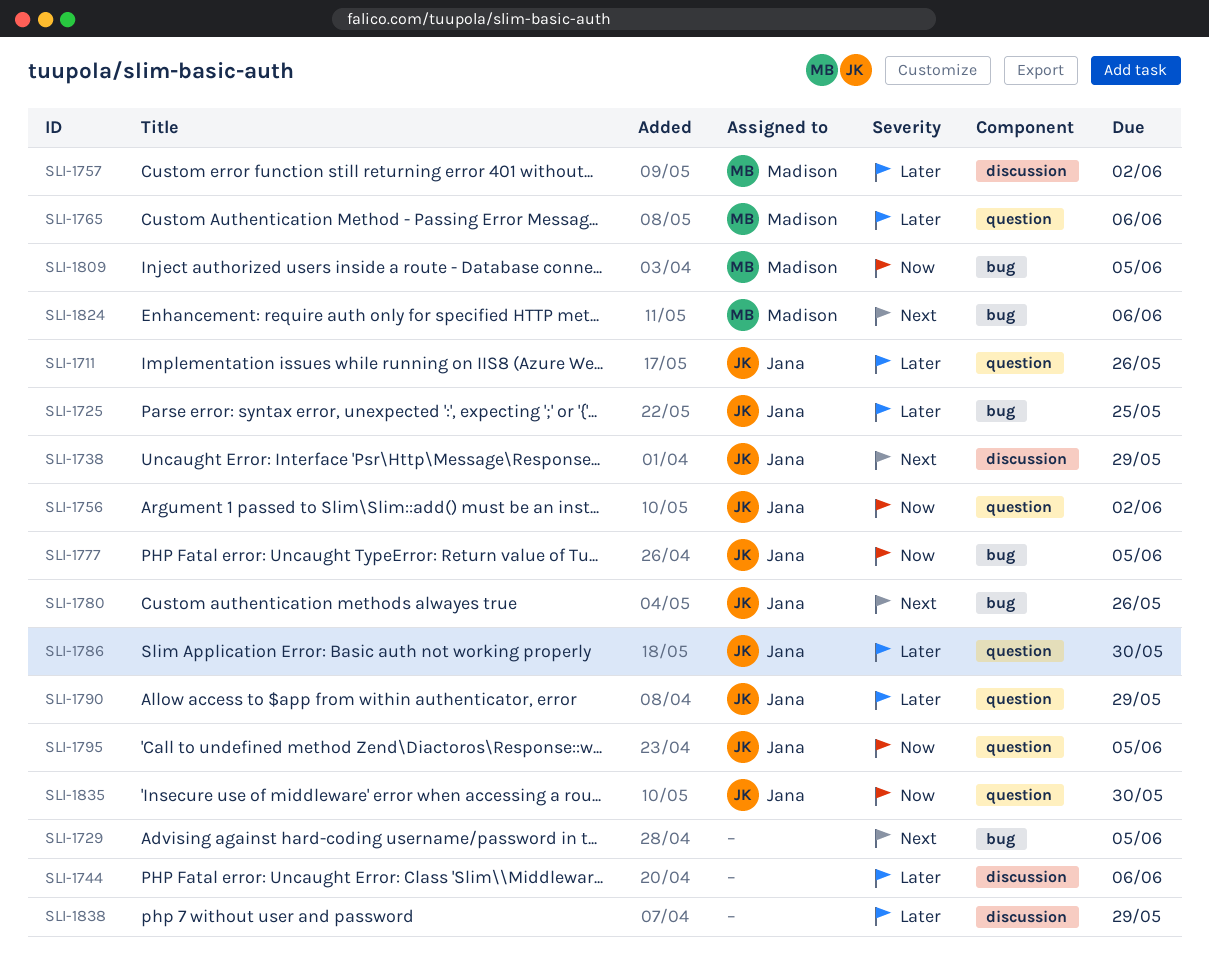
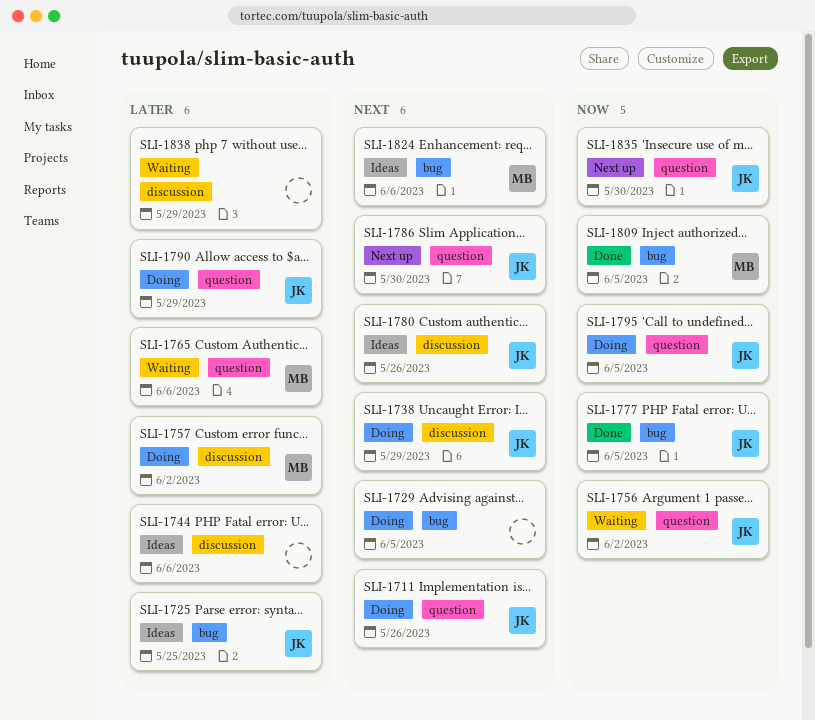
SLI-1711, priority: Later -> Next
SLI-1780, label: bug -> discussion
SLI-1786, priority: Later -> Next

